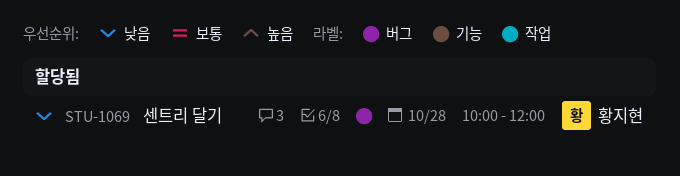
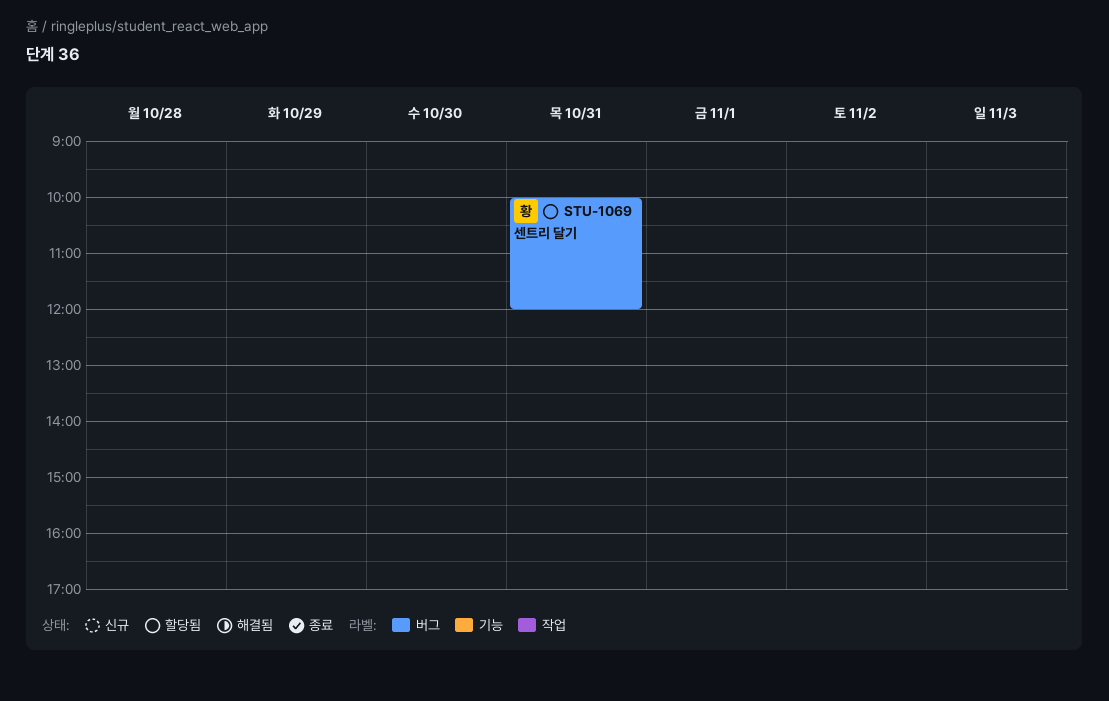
STU-1069, day: Oct 28 -> Oct 31

